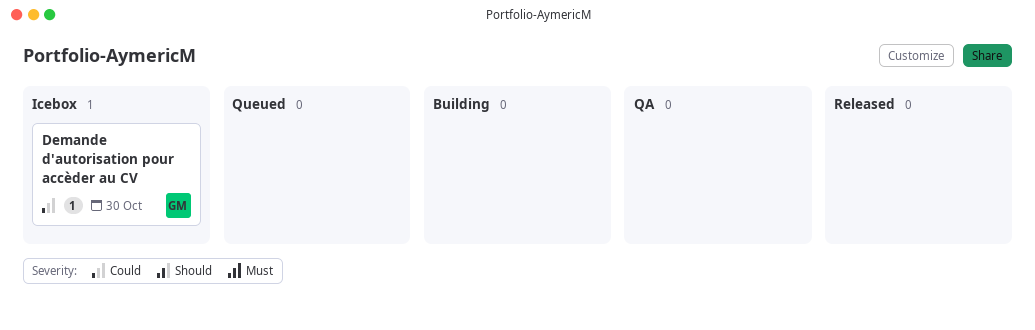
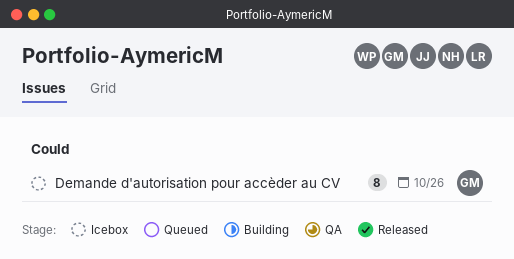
Demande d'autorisation pour accèder au CV, estimate: 1 -> 8
Demande d'autorisation pour accèder au CV, due: Oct 30 -> Oct 26

